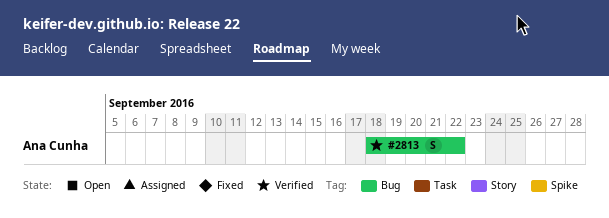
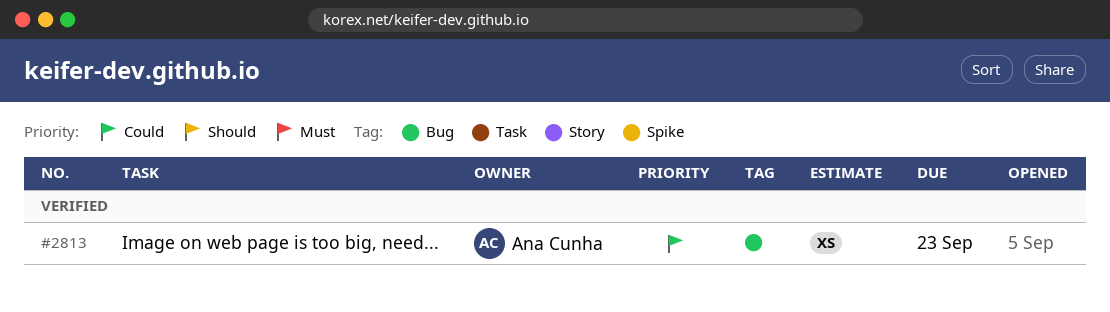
#2813, estimate: S -> XS
#2813, due: Sep 22 -> Sep 23

